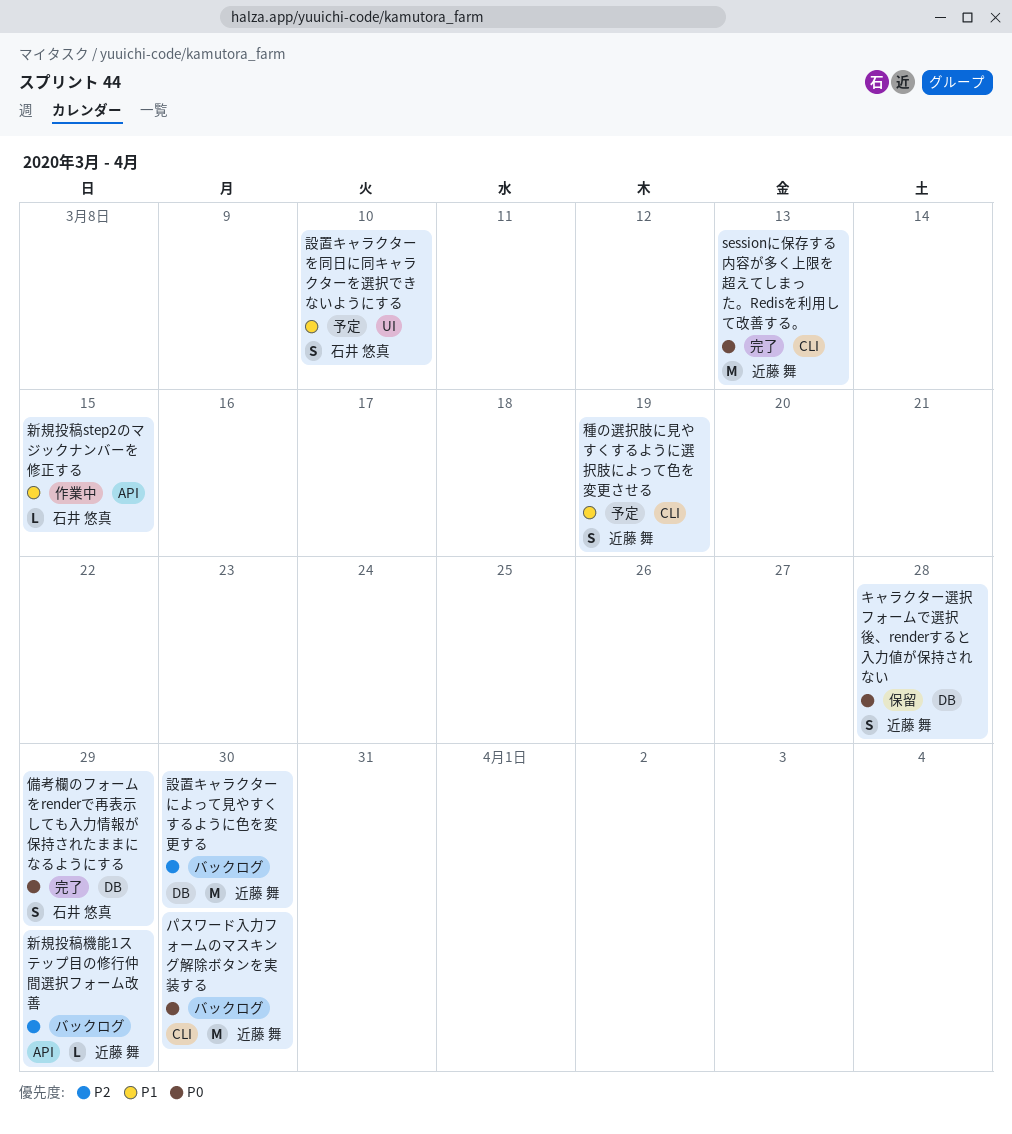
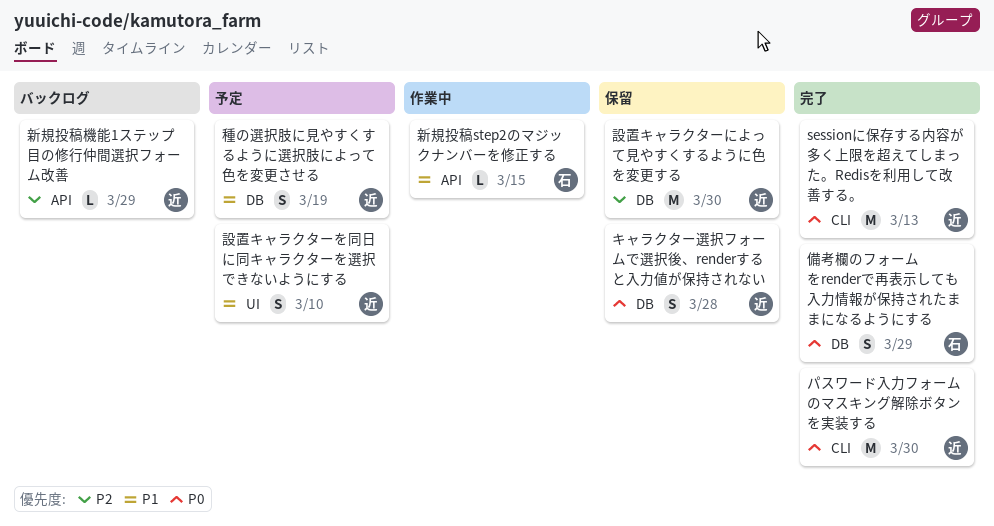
パスワード入力フォームのマスキング解除ボタンを実装する, status: バックログ -> 完了
種の選択肢に見やすくするように選択肢によって色を変更させる, label: CLI -> DB
設置キャラクターによって見やすくするように色を変更する, status: バックログ -> 保留
設置キャラクターを同日に同キャラクターを選択できないようにする, owner: 石井 悠真 -> 近藤 舞

